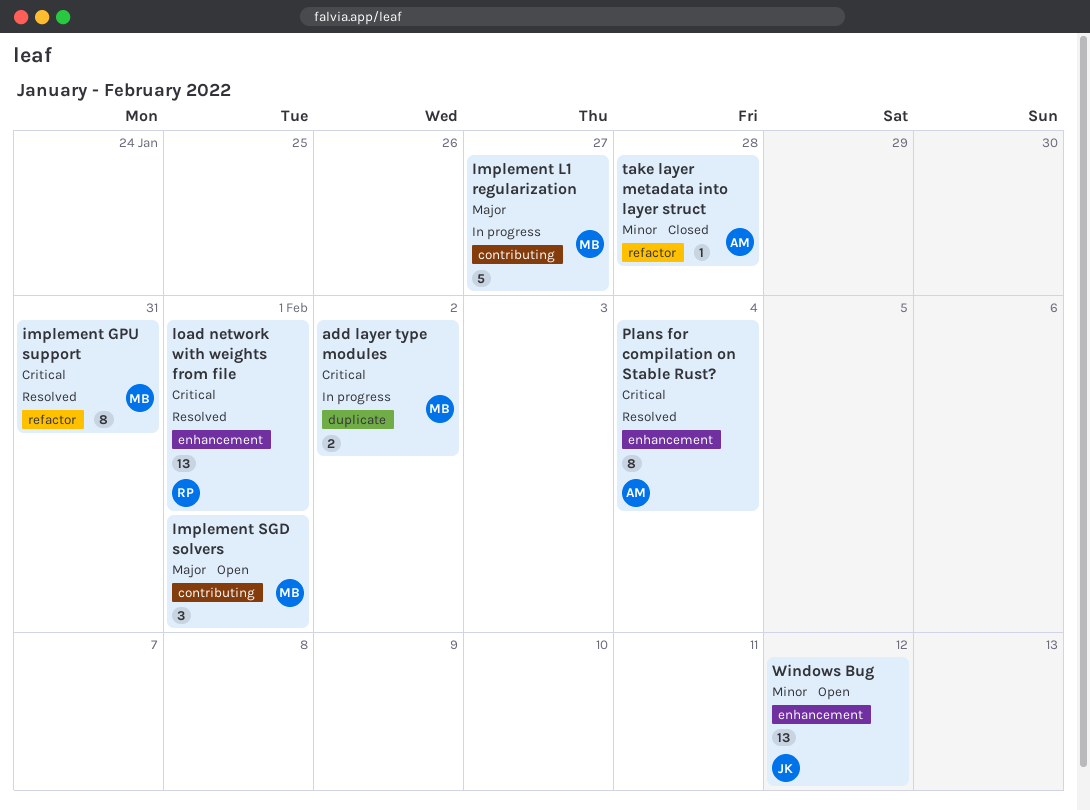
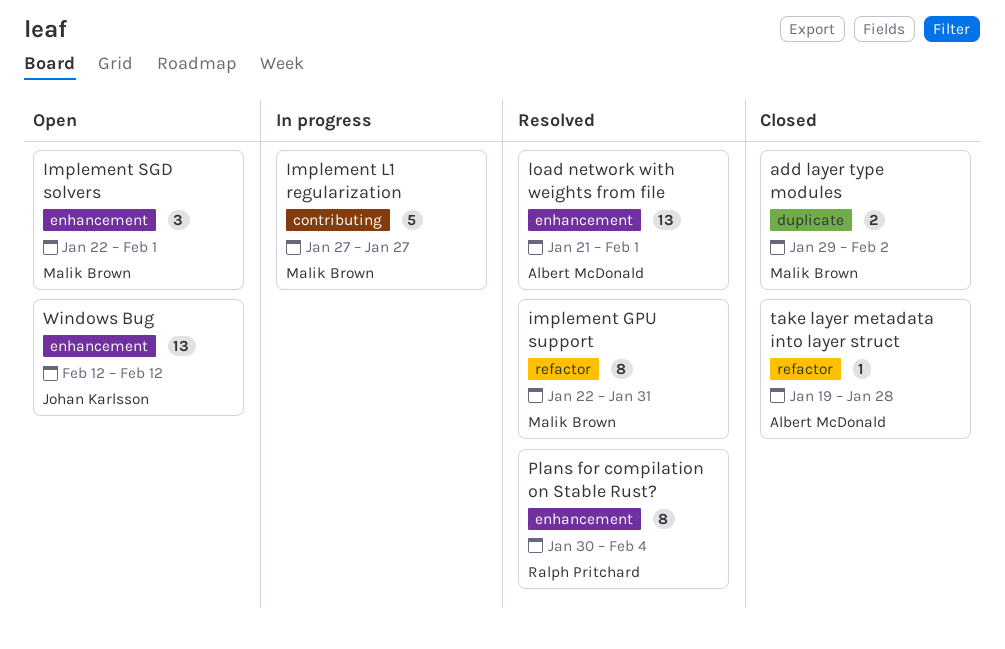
add layer type modules, status: In progress -> Closed
Implement SGD solvers, label: contributing -> enhancement
load network with weights from file, owner: Ralph Pritchard -> Albert McDonald
Plans for compilation on Stable Rust?, owner: Albert McDonald -> Ralph Pritchard

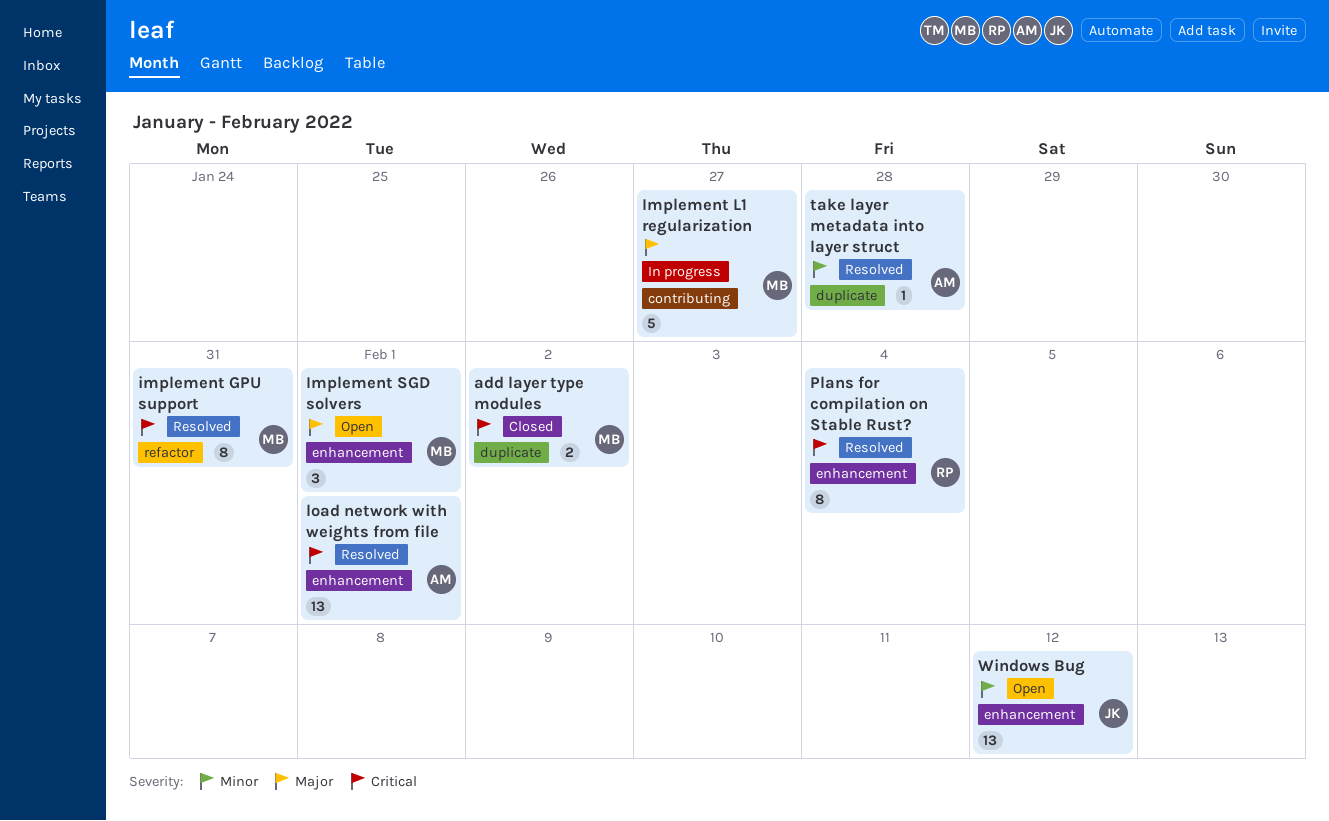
take layer metadata into layer struct, status: Closed -> Resolved
take layer metadata into layer struct, label: refactor -> duplicate

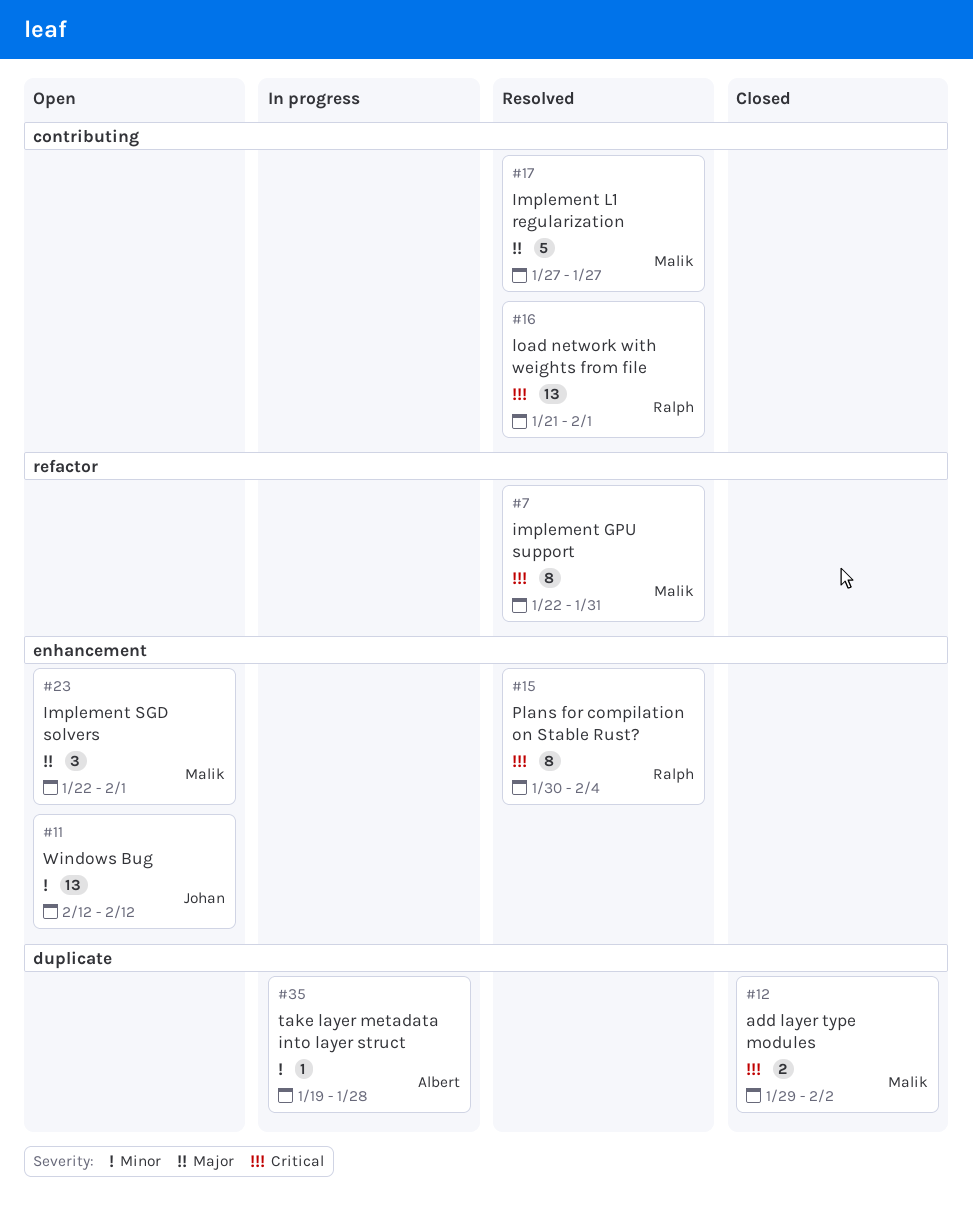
Implement L1 regularization, status: In progress -> Resolved
load network with weights from file, owner: Albert -> Ralph
load network with weights from file, label: enhancement -> contributing
take layer metadata into layer struct, status: Resolved -> In progress

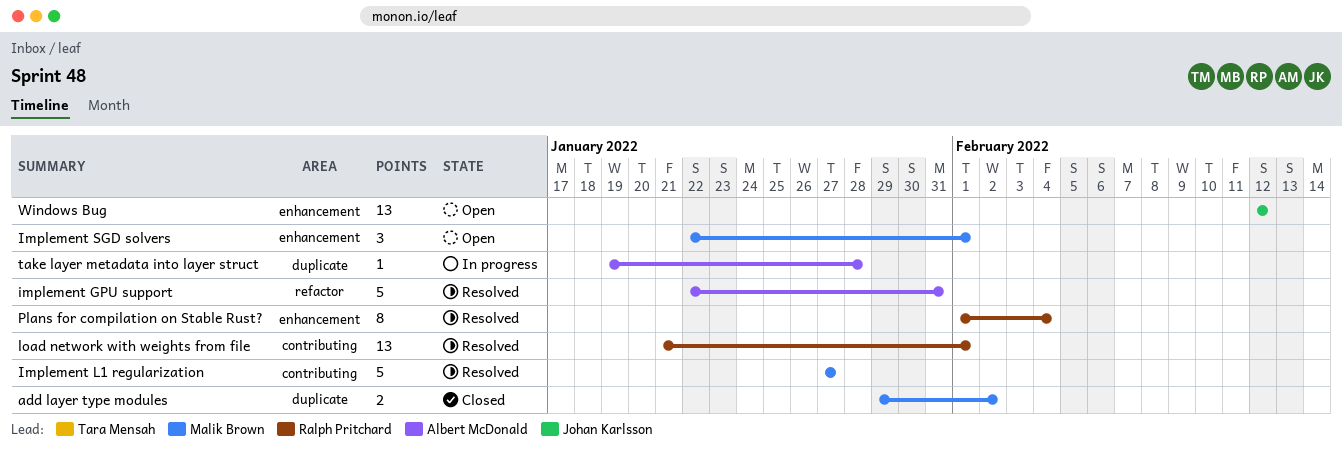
implement GPU support, owner: Malik Brown -> Albert McDonald
implement GPU support, estimate: 8 -> 5
Plans for compilation on Stable Rust?, start: Jan 30 -> Feb 1

